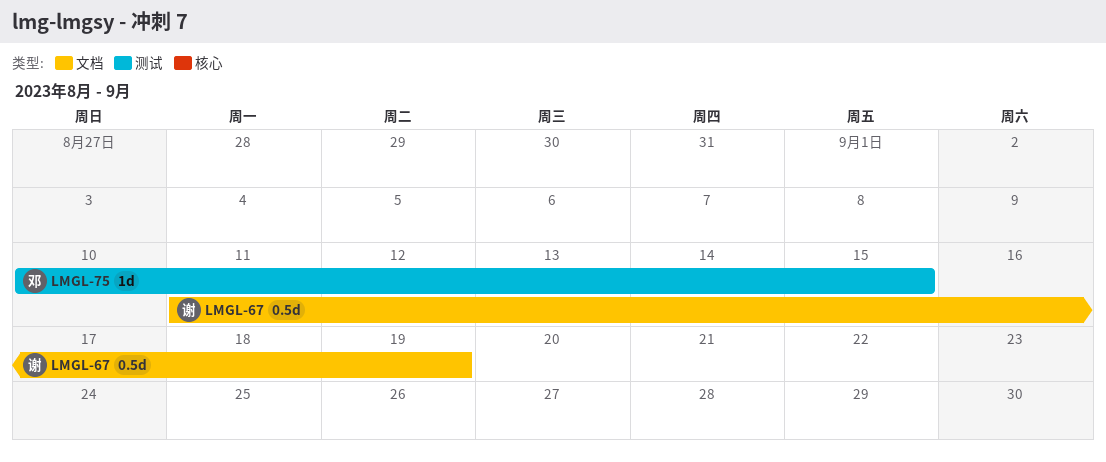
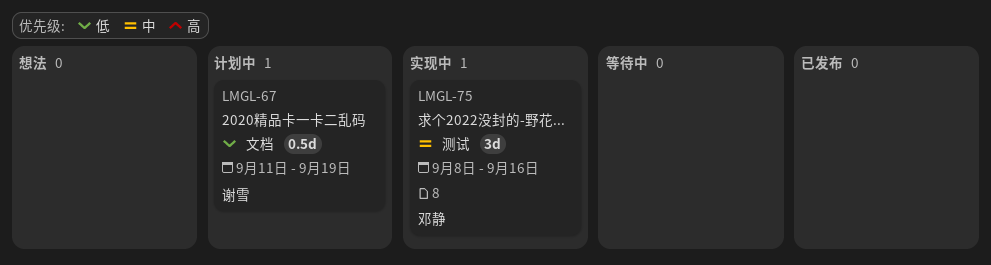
LMGL-75, estimate: 1d -> 3d
LMGL-75, start: Sep 10 -> Sep 8
LMGL-75, due: Sep 15 -> Sep 16

